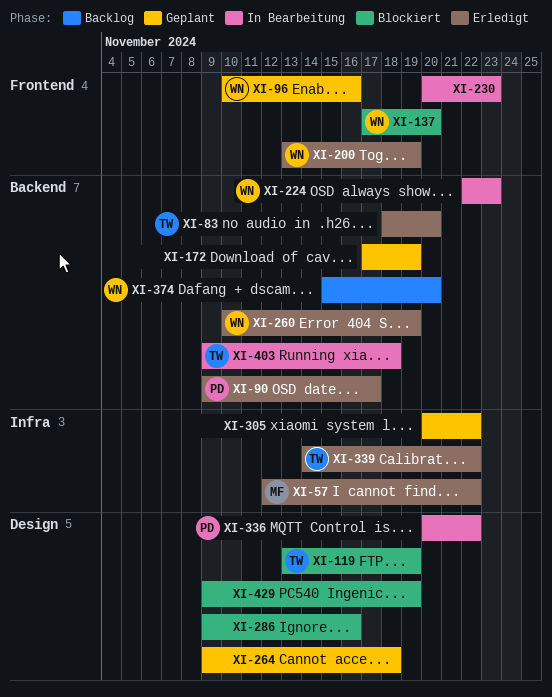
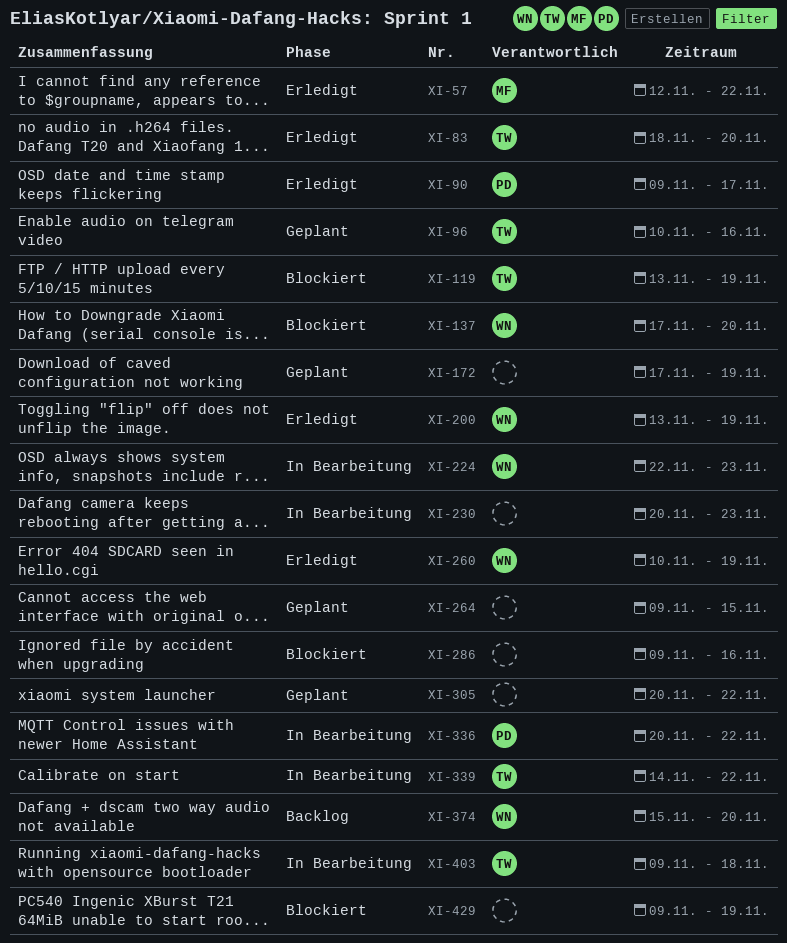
XI-96, owner: WN -> TW
XI-264, due: Nov 18 -> Nov 15
XI-339, status: Erledigt -> In Bearbeitung

